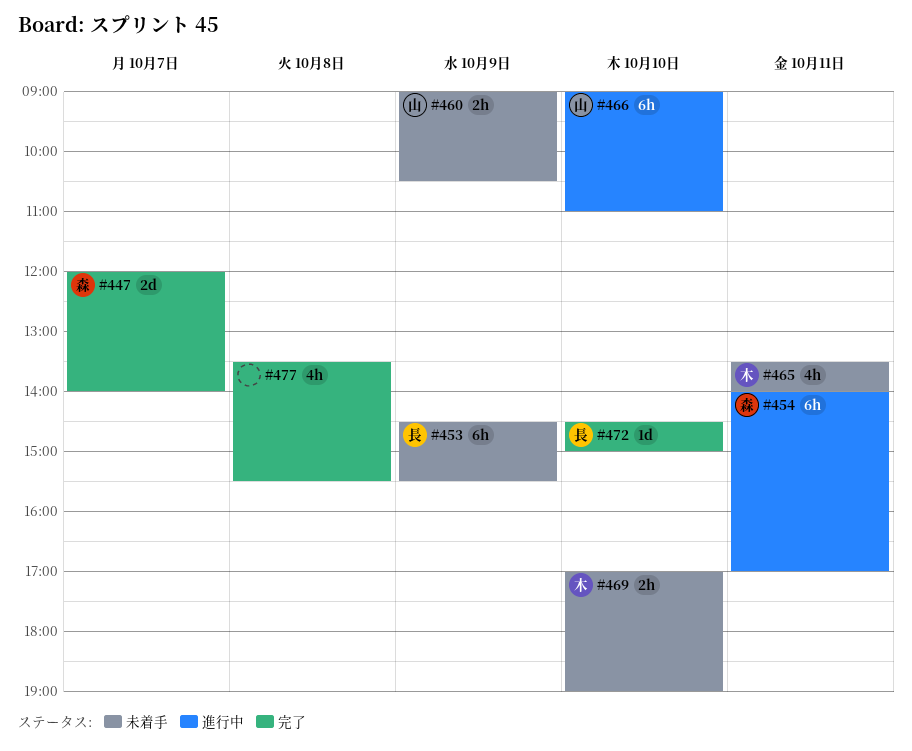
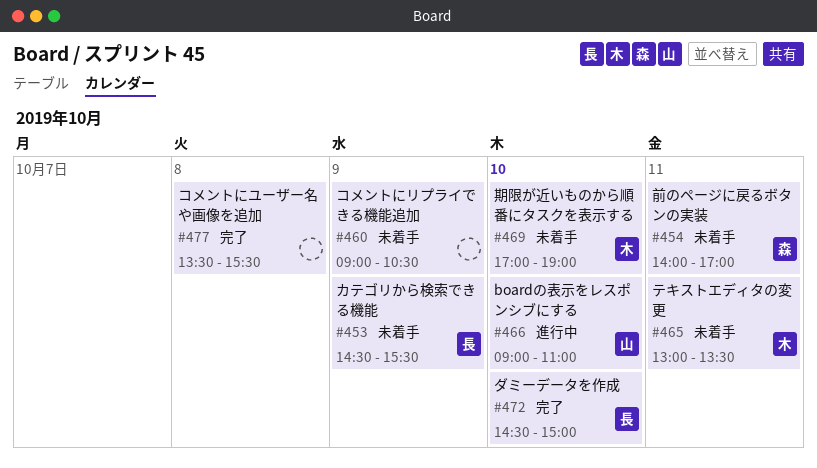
#447: present -> none
#454, status: 進行中 -> 未着手
#460, owner: 山 -> none
#465, begins: 13:30 -> 13:00
#465, ends: 14:00 -> 13:30

